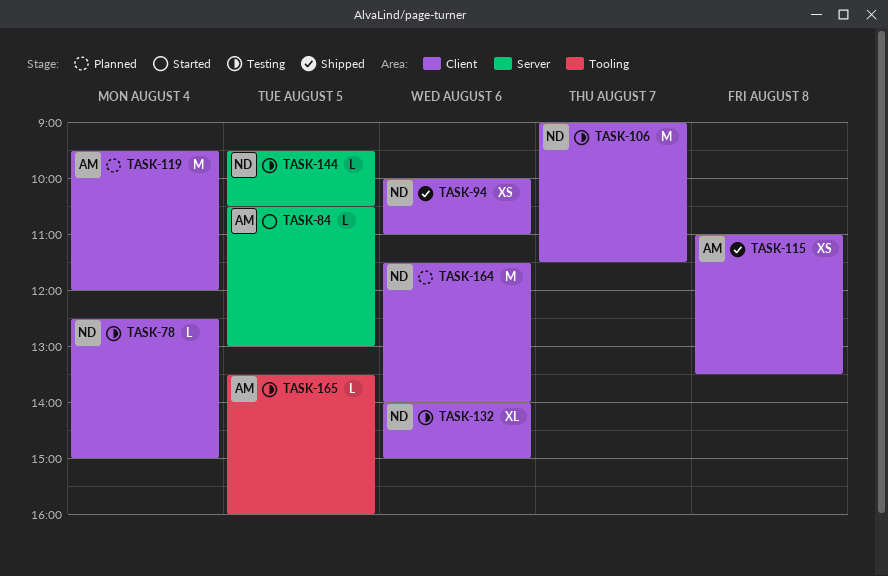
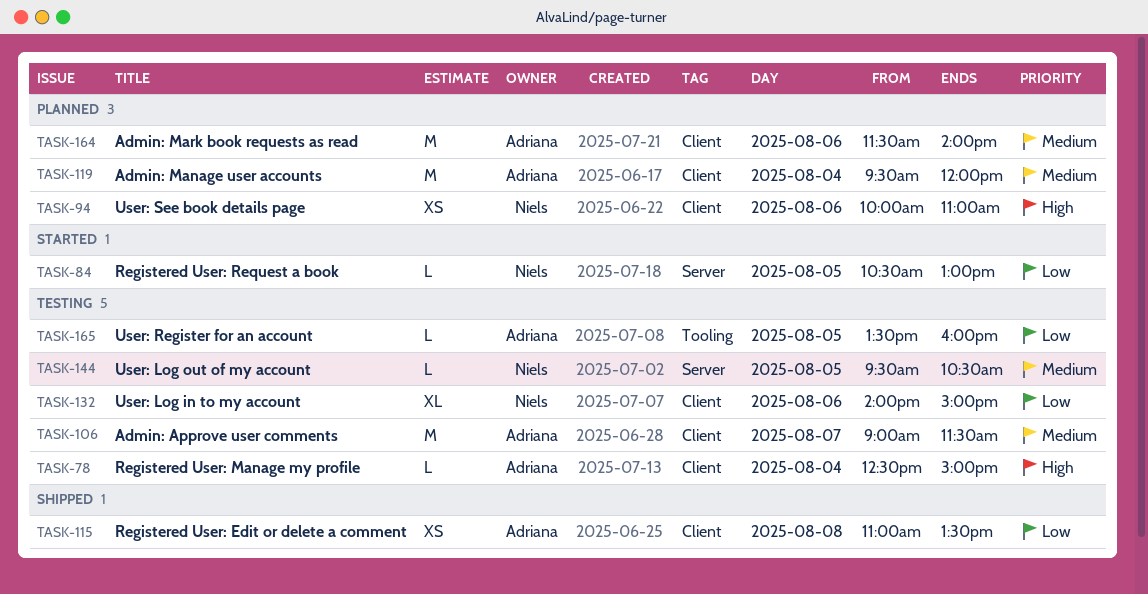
TASK-78, owner: Niels -> Adriana
TASK-84, owner: Adriana -> Niels
TASK-94, status: Shipped -> Planned
TASK-106, owner: Niels -> Adriana
TASK-164, owner: Niels -> Adriana

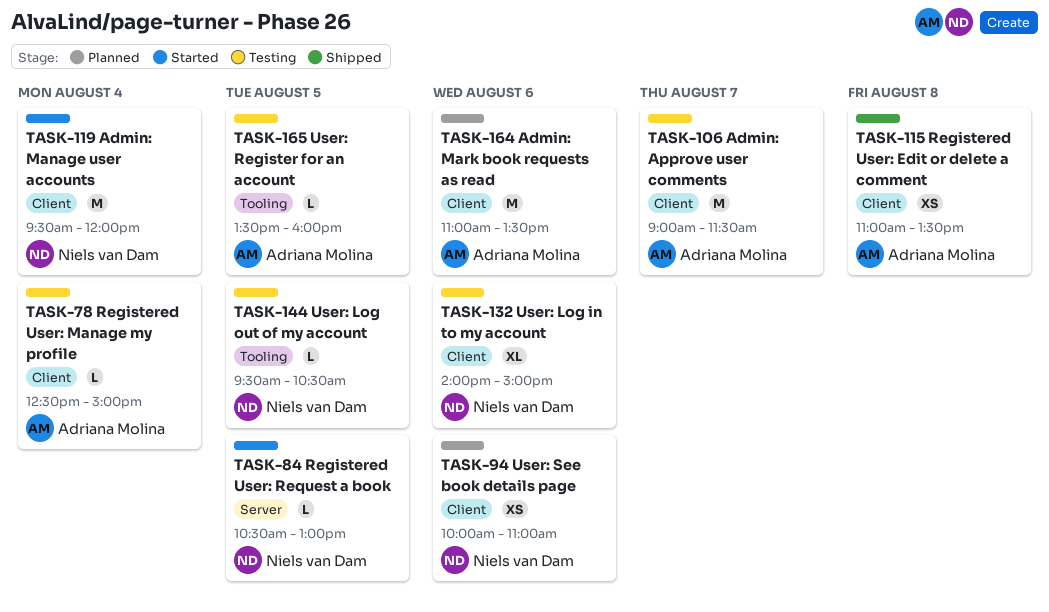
TASK-119, status: Planned -> Started
TASK-119, owner: Adriana Molina -> Niels van Dam
TASK-144, label: Server -> Tooling
TASK-164, begins: 11:30 -> 11:00
TASK-164, ends: 14:00 -> 13:30

